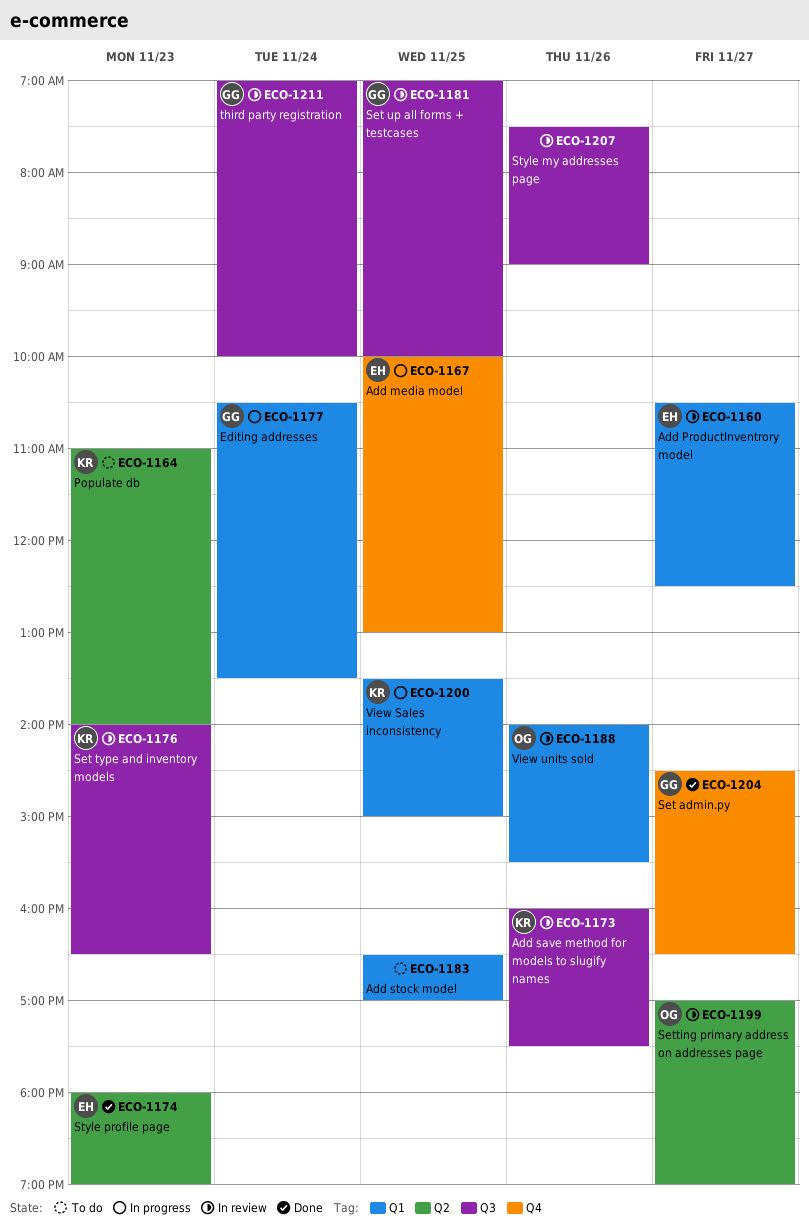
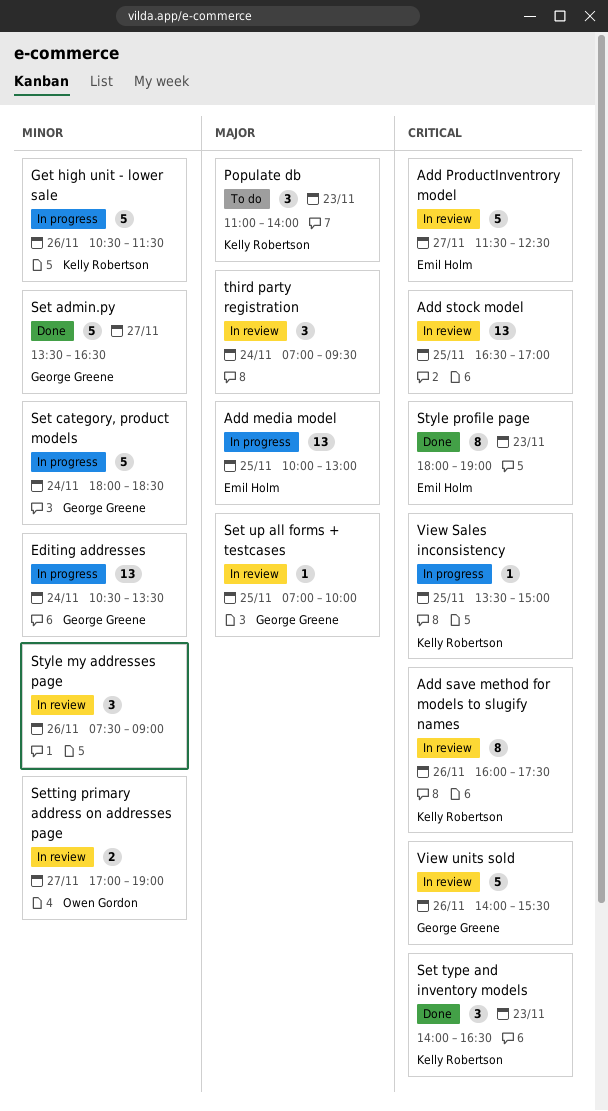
Add ProductInventrory model, begins: 10:30 -> 11:30
Add stock model, status: To do -> In review
Get high unit - lower sale: none -> present
Set admin.py, begins: 14:30 -> 13:30
Set category, product models: none -> present
Set type and inventory models, status: In review -> Done
third party registration, owner: George Greene -> none
third party registration, ends: 10:00 -> 09:30
View units sold, owner: Owen Gordon -> George Greene

